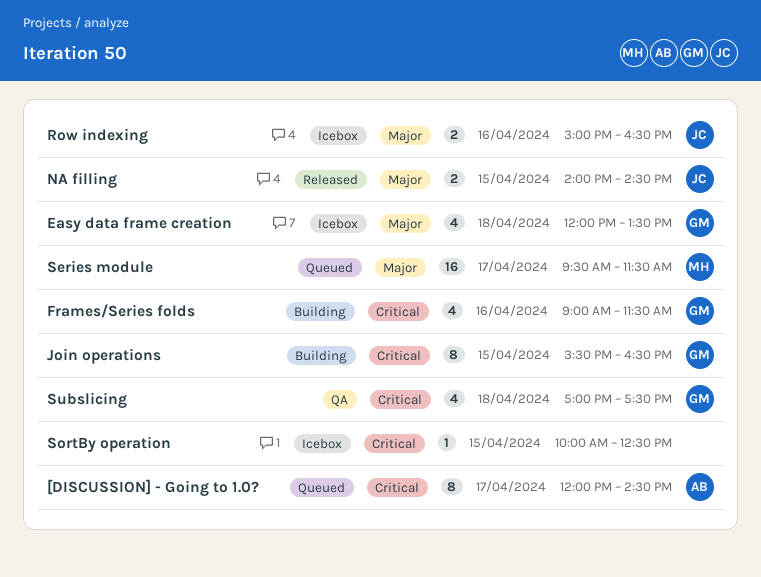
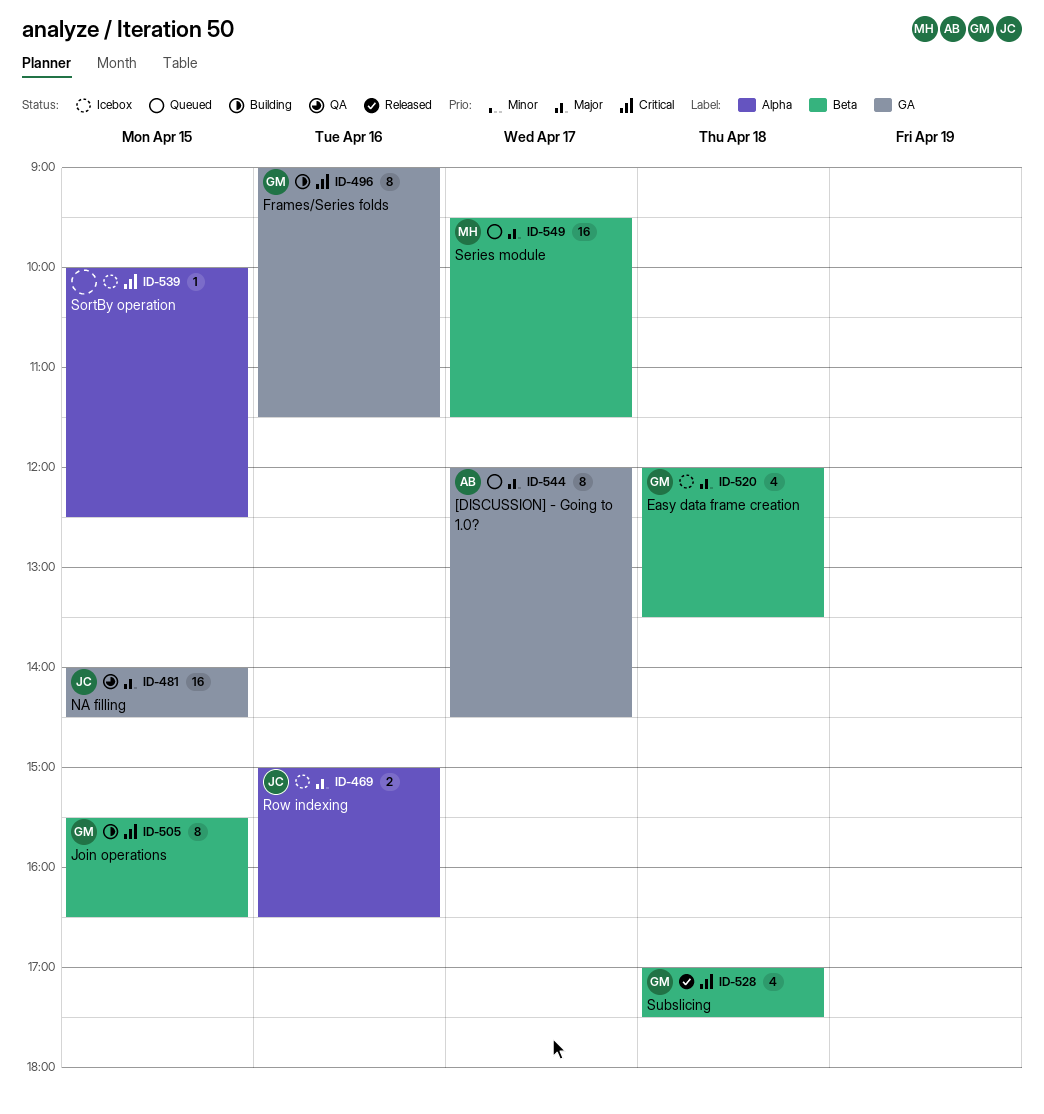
[DISCUSSION] - Going to 1.0?, priority: Critical -> Major
Frames/Series folds, estimate: 4 -> 8
NA filling, status: Released -> QA
NA filling, estimate: 2 -> 16
Subslicing, status: QA -> Released

